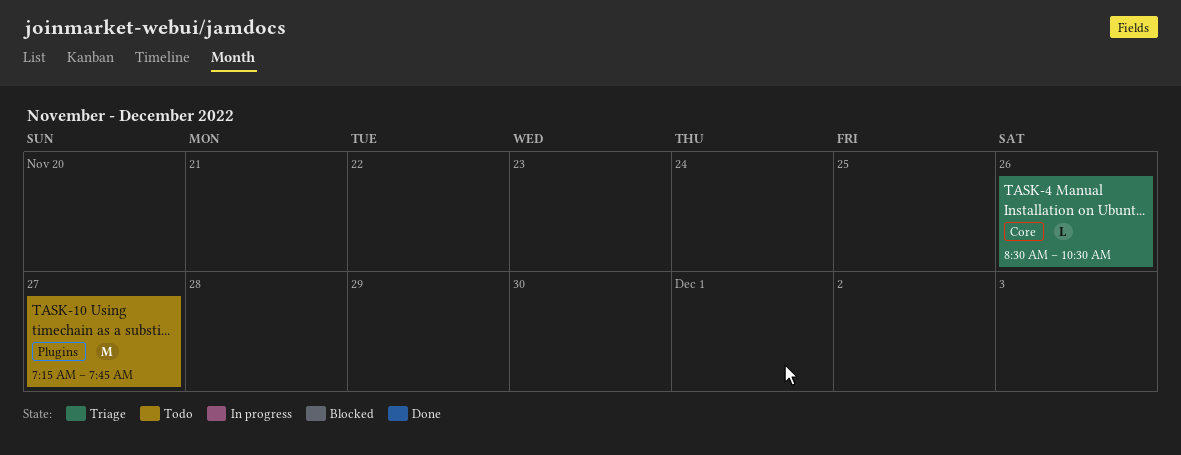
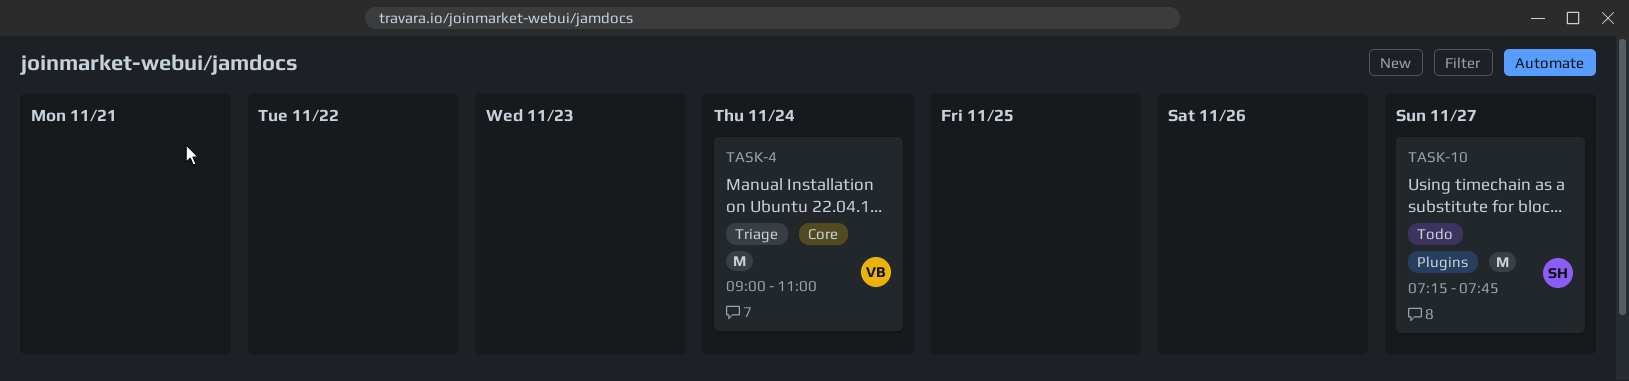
TASK-4, estimate: L -> M
TASK-4, day: Nov 26 -> Nov 24
TASK-4, begins: 08:30 -> 09:00
TASK-4, ends: 10:30 -> 11:00

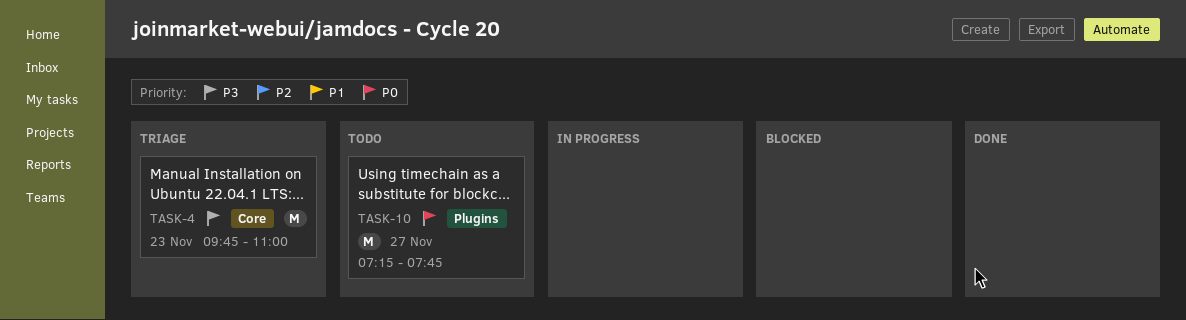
TASK-4, day: Nov 24 -> Nov 23
TASK-4, begins: 09:00 -> 09:45

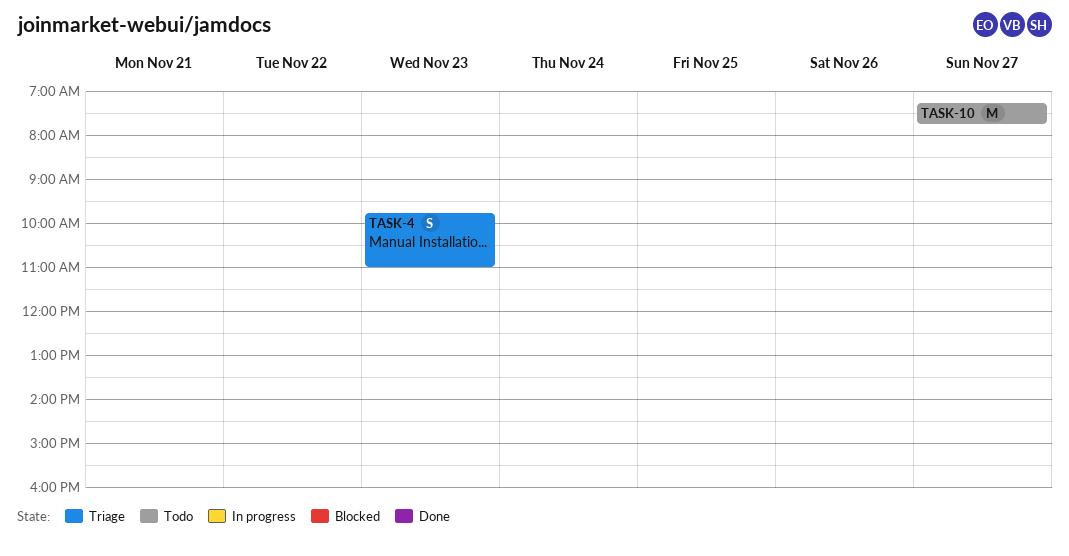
TASK-4, estimate: M -> S

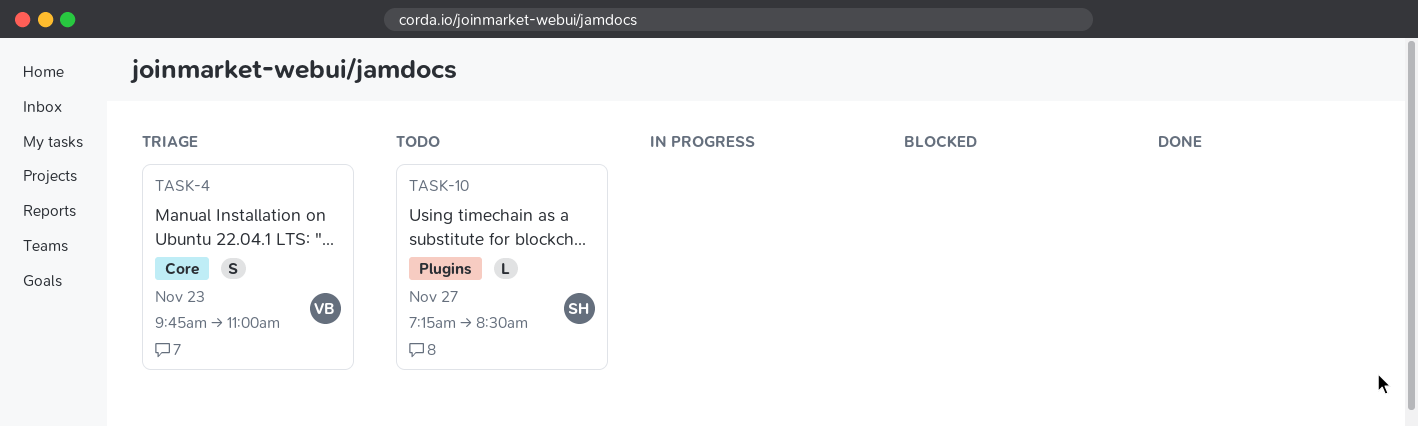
TASK-10, estimate: M -> L
TASK-10, ends: 07:45 -> 08:30

